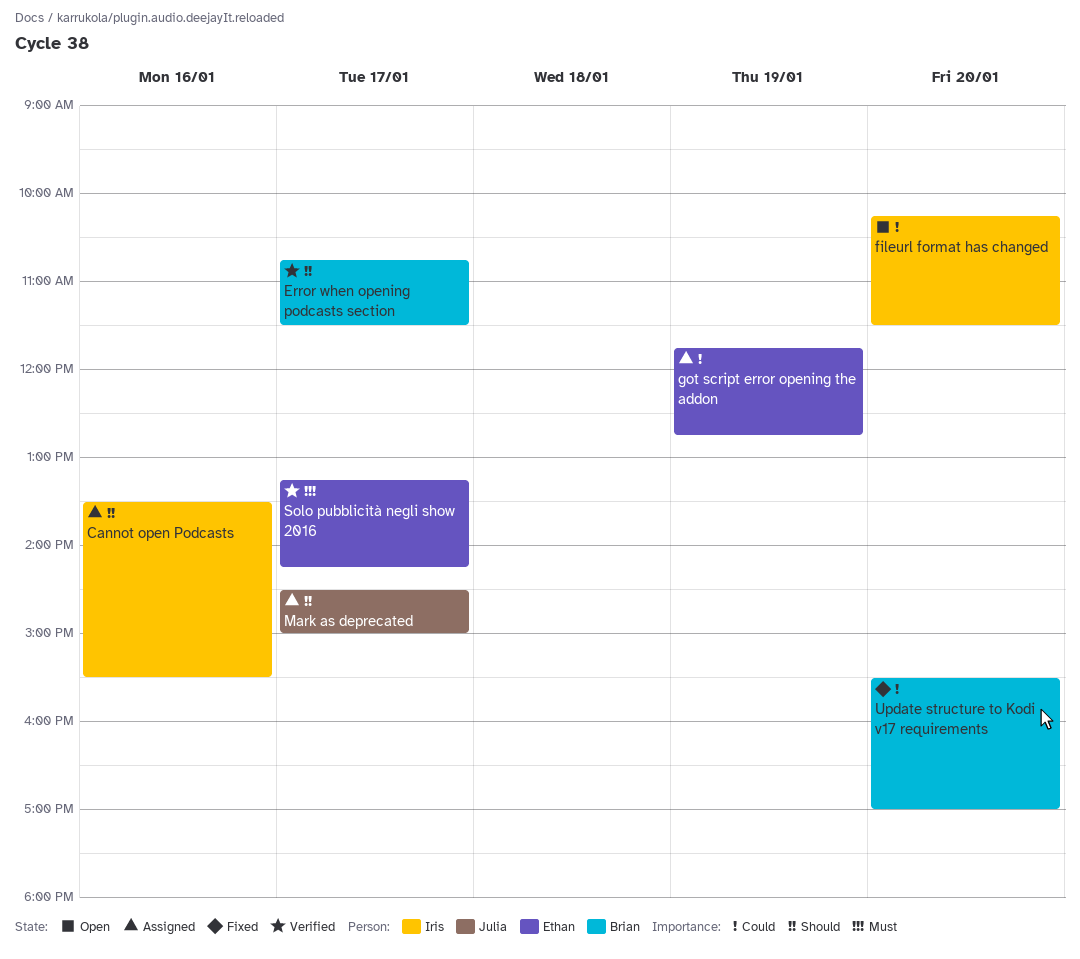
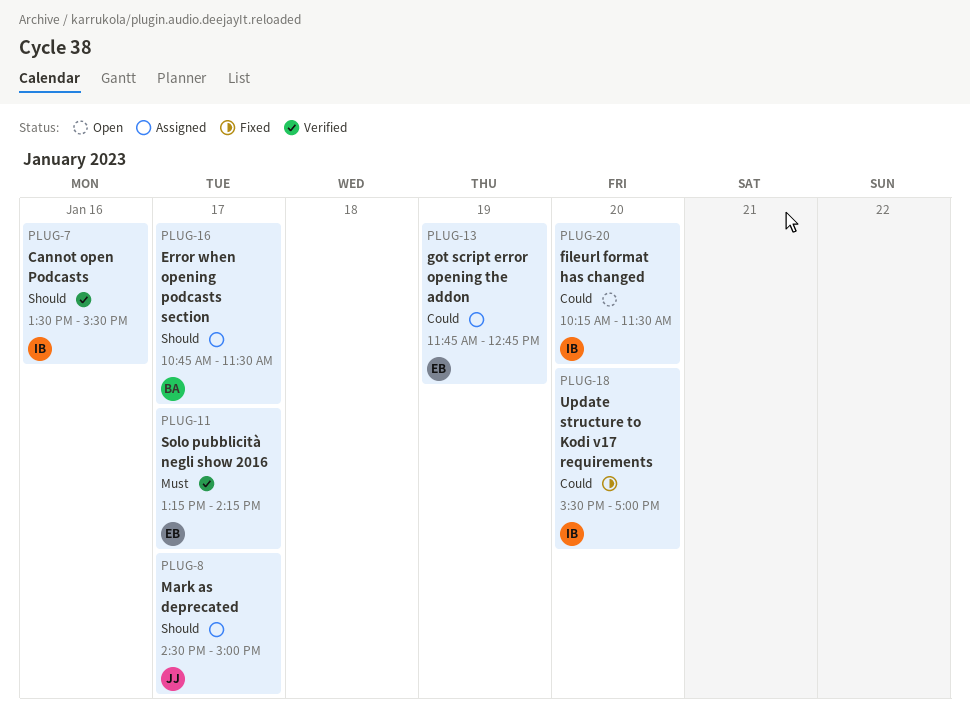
Cannot open Podcasts, status: Assigned -> Verified
Error when opening podcasts section, status: Verified -> Assigned
Update structure to Kodi v17 requirements, owner: Brian -> Iris

